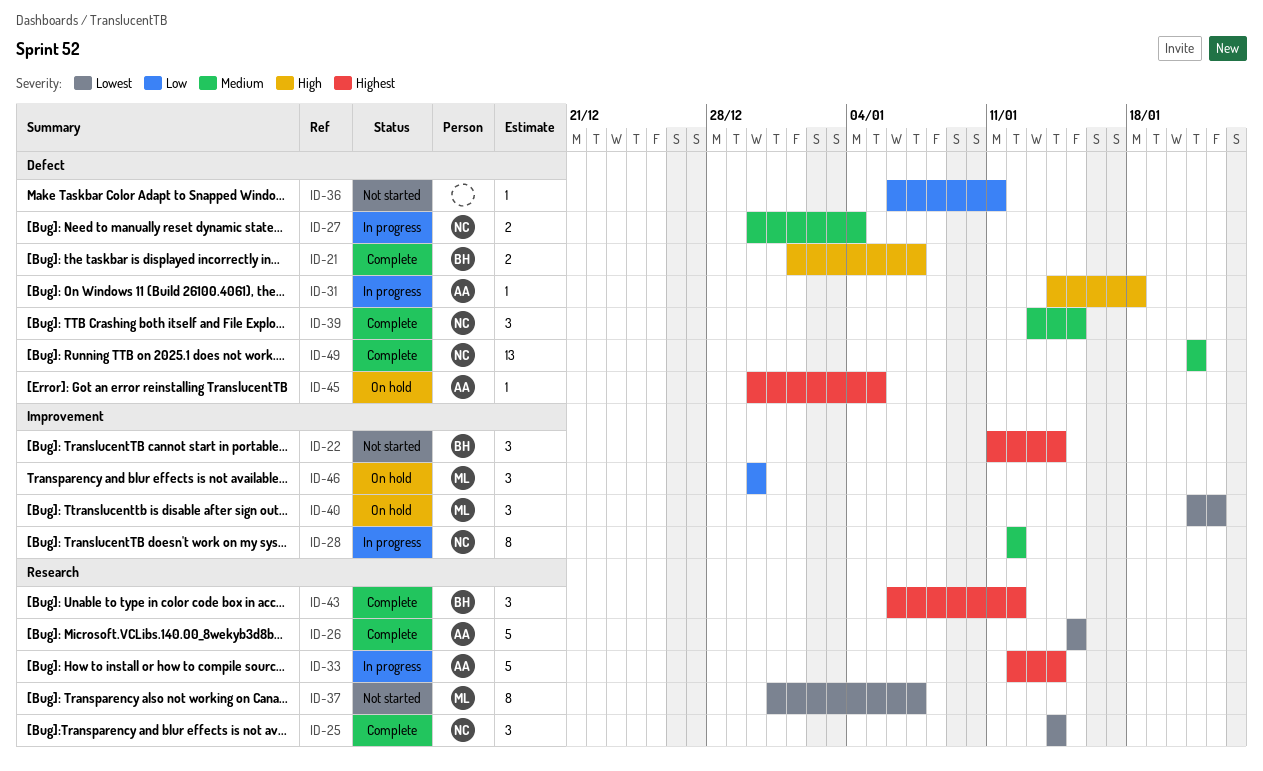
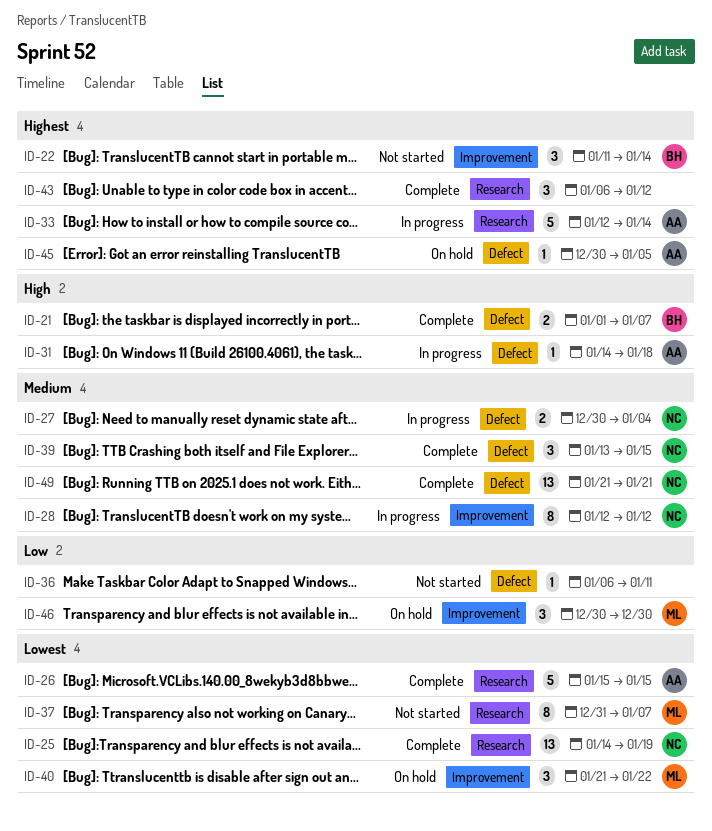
ID-25, estimate: 3 -> 13
ID-25, due: Jan 14 -> Jan 19
ID-43, owner: BH -> none

